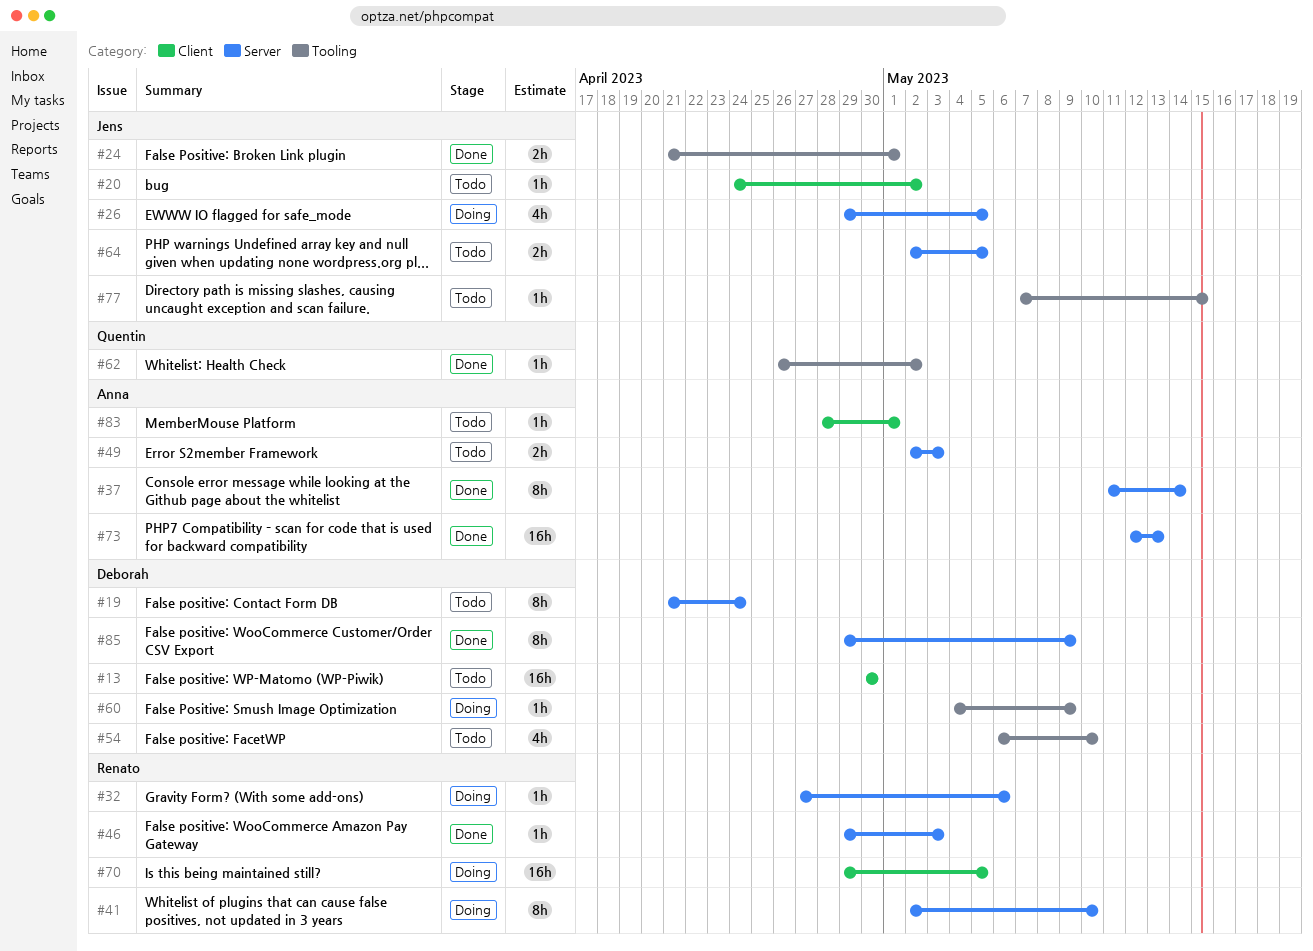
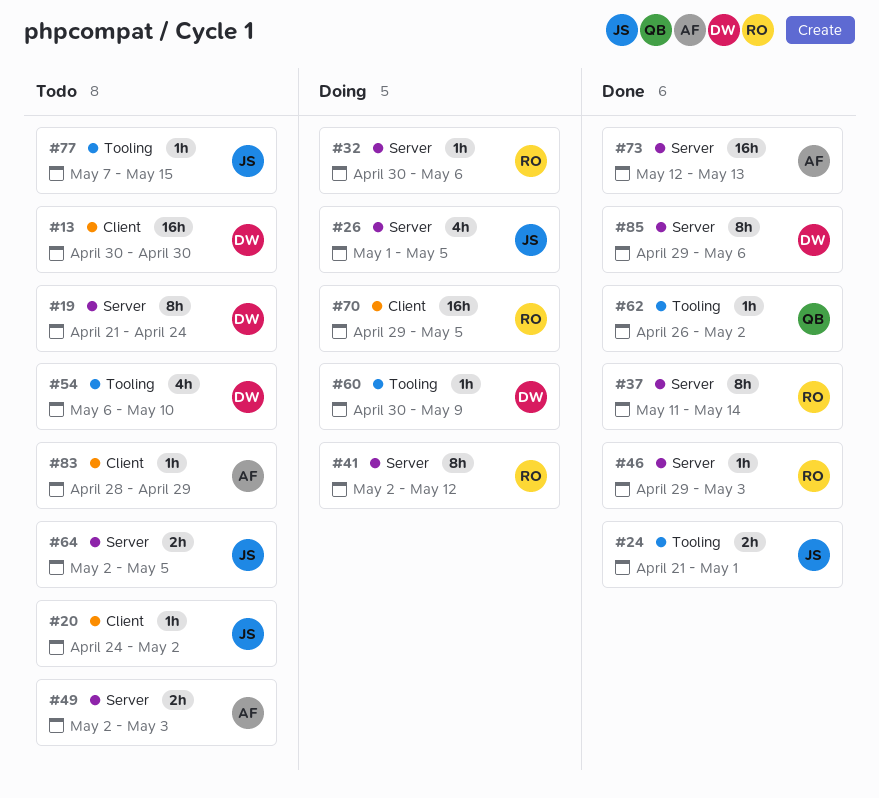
#26, start: Apr 29 -> May 1
#32, start: Apr 27 -> Apr 30
#37, owner: Anna -> Renato
#41, due: May 10 -> May 12
#60, start: May 4 -> Apr 30
#83, due: May 1 -> Apr 29
#85, due: May 9 -> May 6

